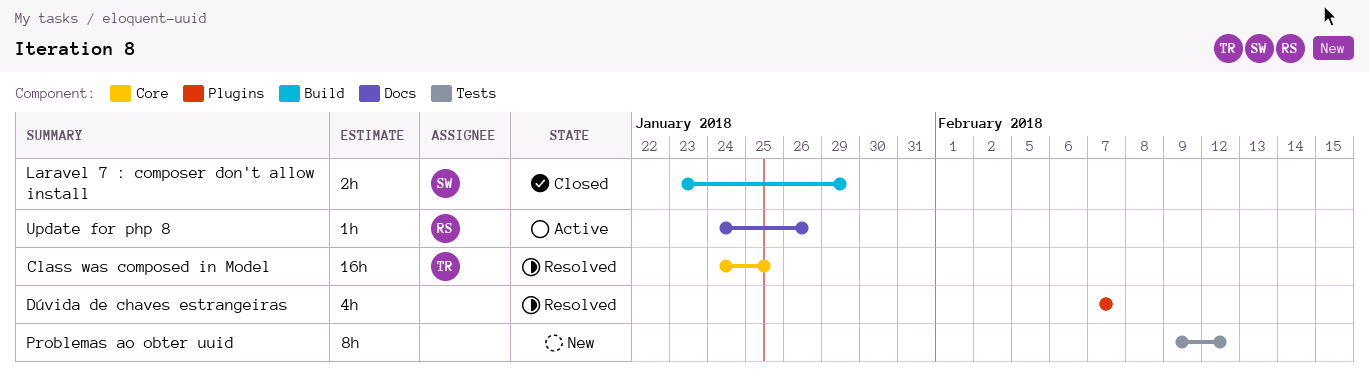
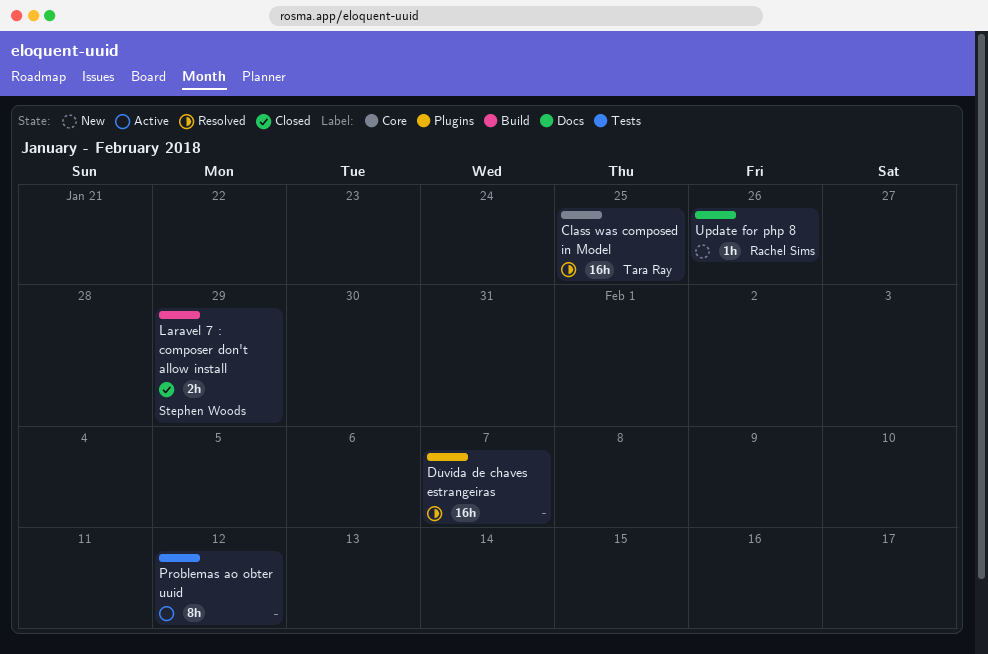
Dúvida de chaves estrangeiras, estimate: 4h -> 16h
Problemas ao obter uuid, status: New -> Active
Update for php 8, status: Active -> New

